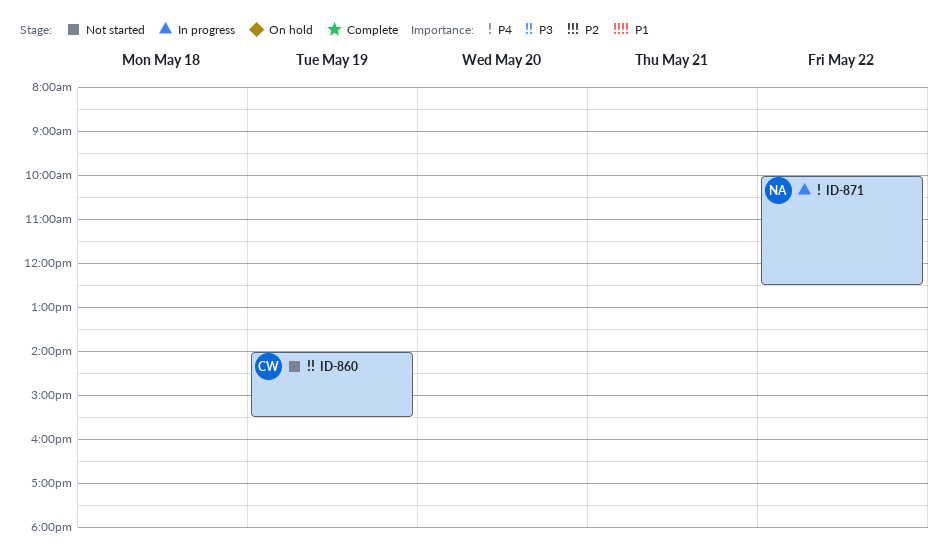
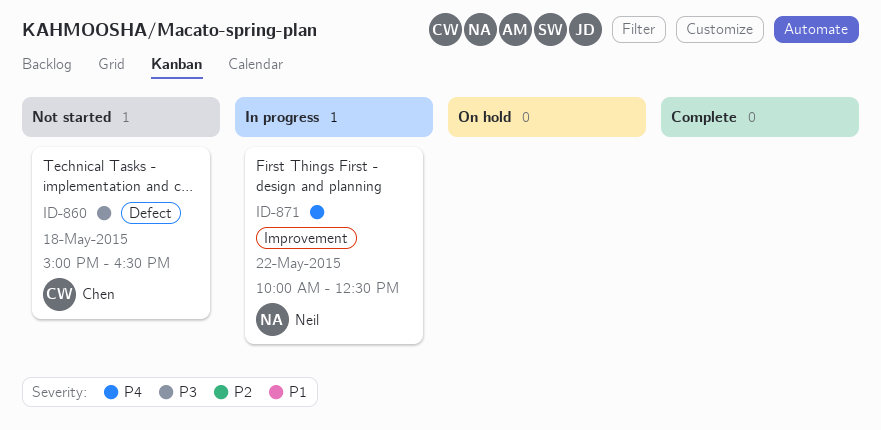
ID-860, day: May 19 -> May 18
ID-860, begins: 14:00 -> 15:00
ID-860, ends: 15:30 -> 16:30

